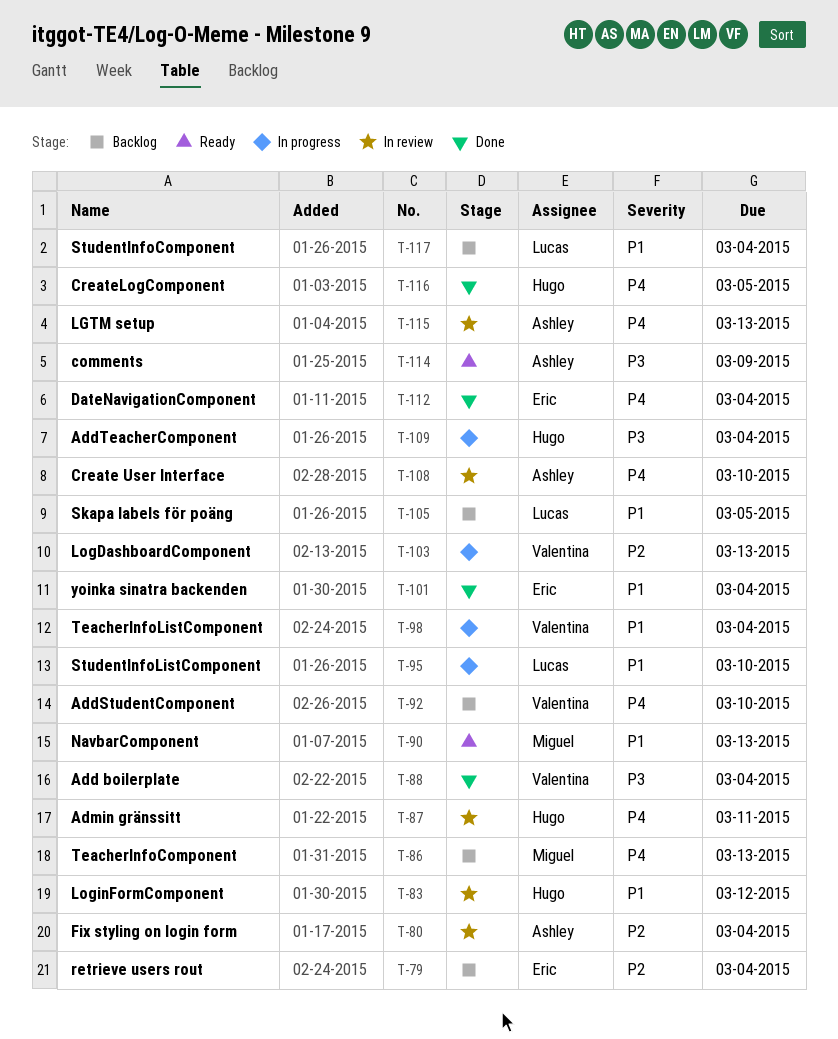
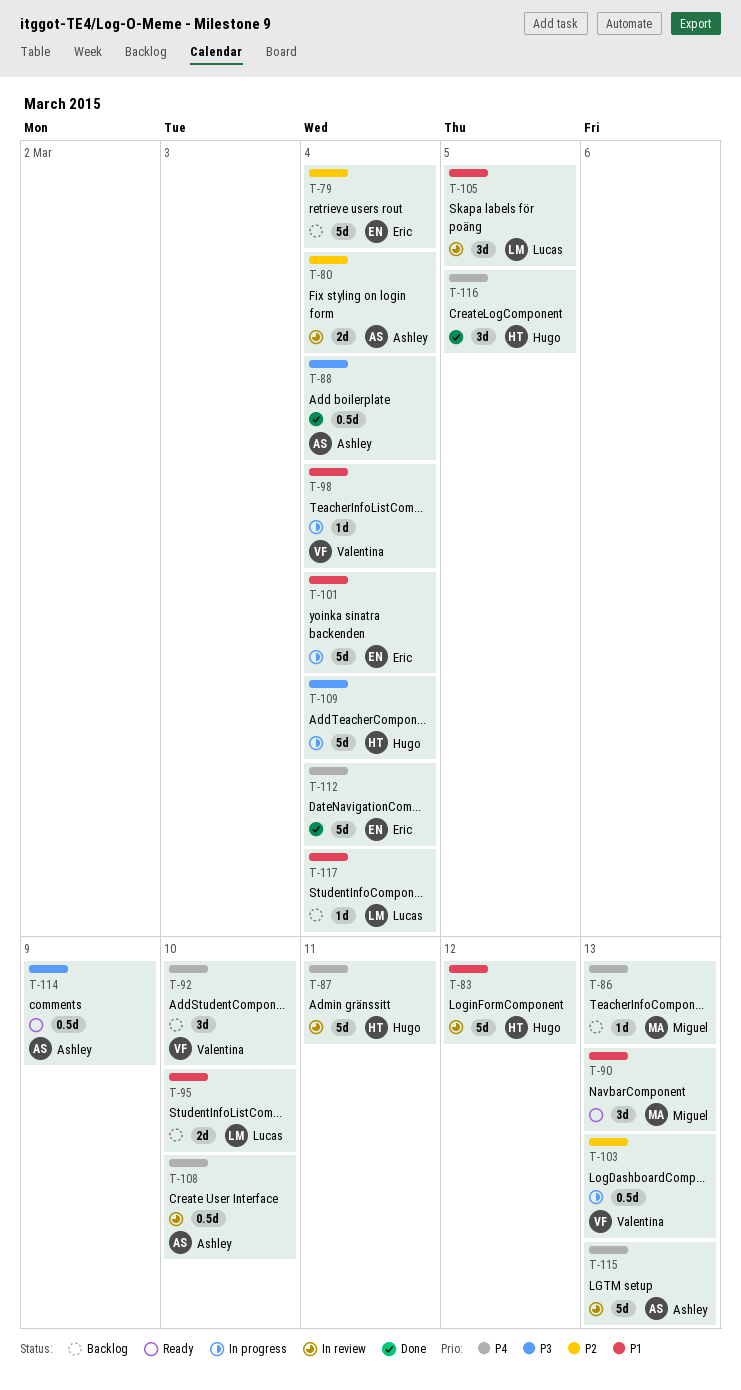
T-88, owner: Valentina -> Ashley
T-95, status: In progress -> Backlog
T-101, status: Done -> In progress
T-105, status: Backlog -> In review

